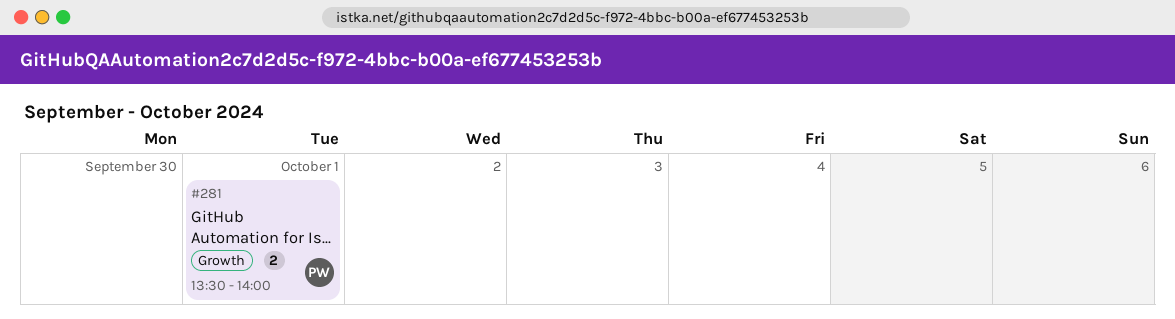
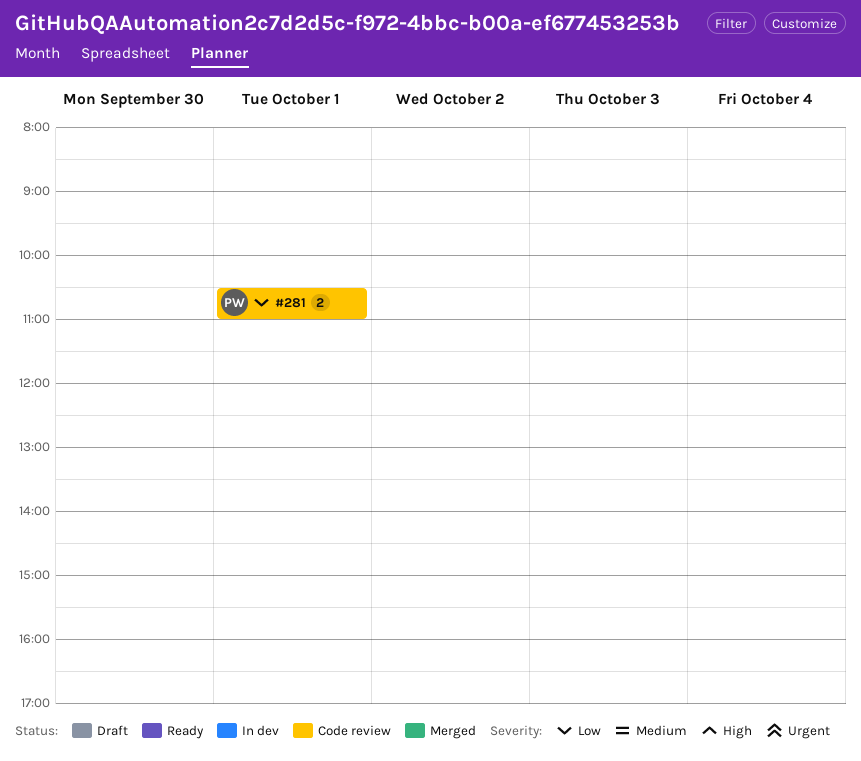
#281, begins: 13:30 -> 10:30
#281, ends: 14:00 -> 11:00

